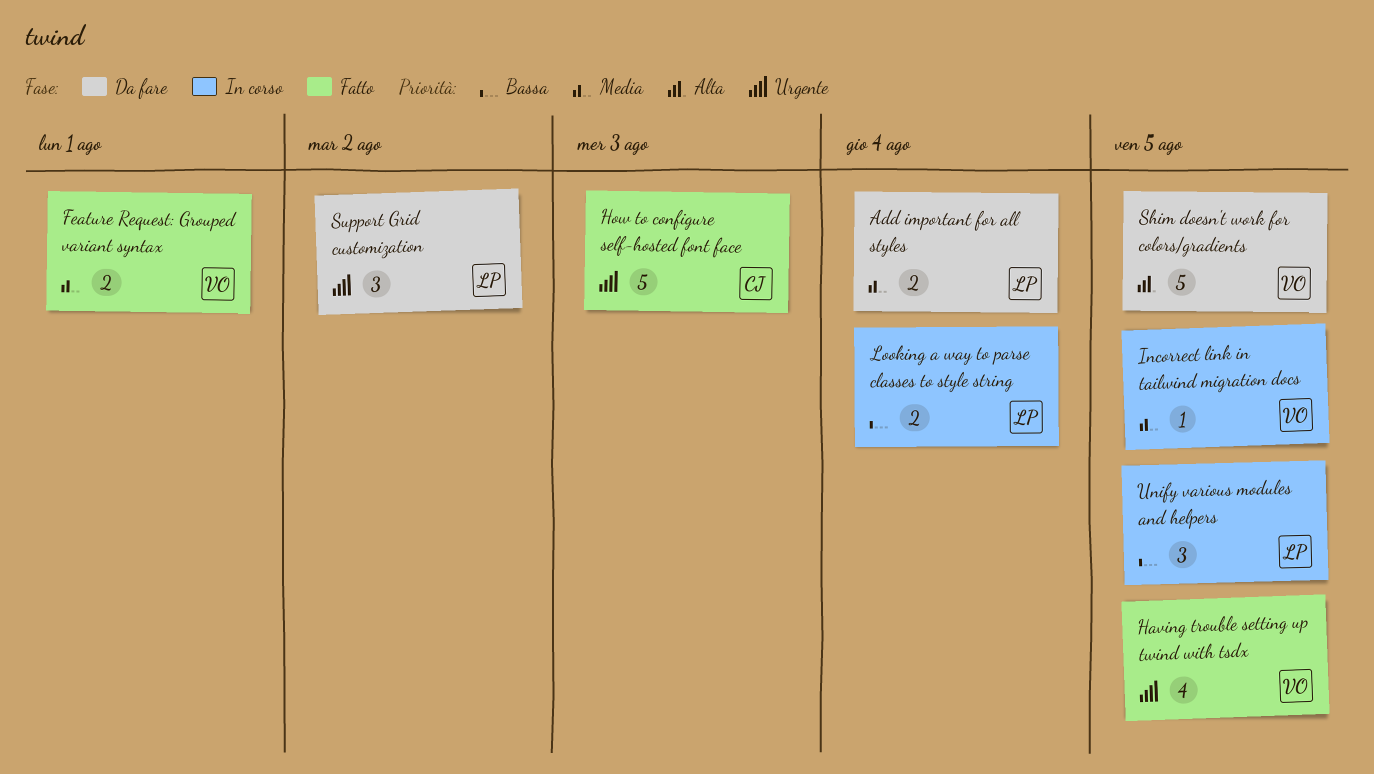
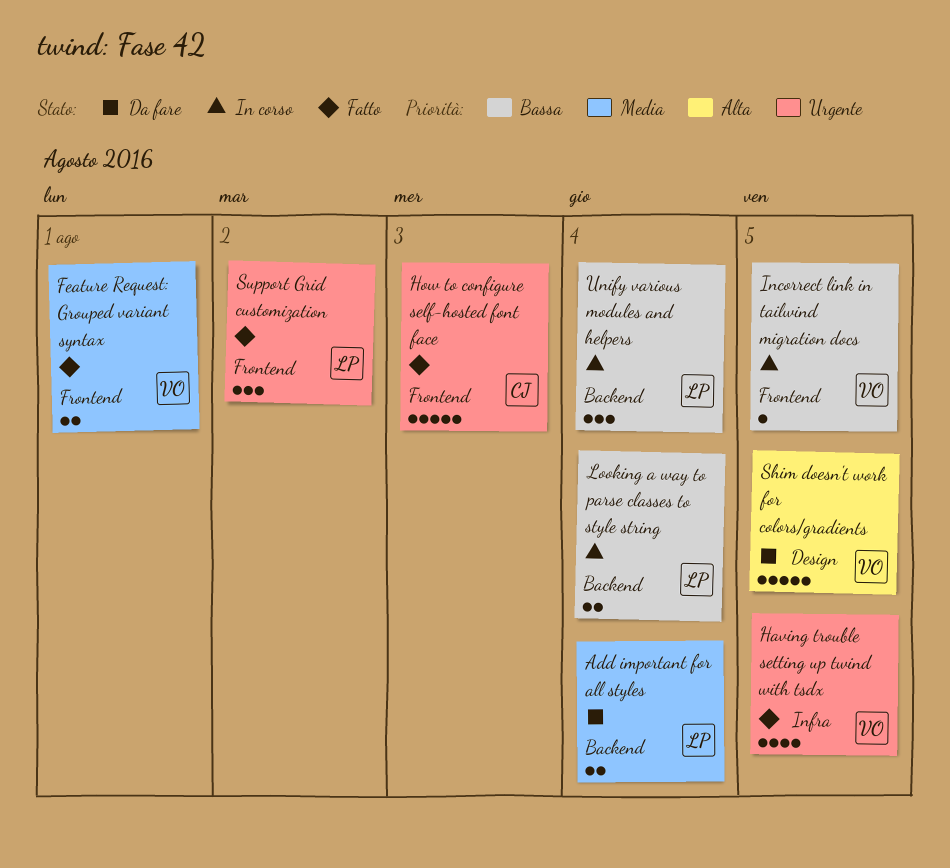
Incorrect link in tailwind migration docs, priority: Media -> Bassa
Support Grid customization, status: Da fare -> Fatto
Unify various modules and helpers, due: Aug 5 -> Aug 4

